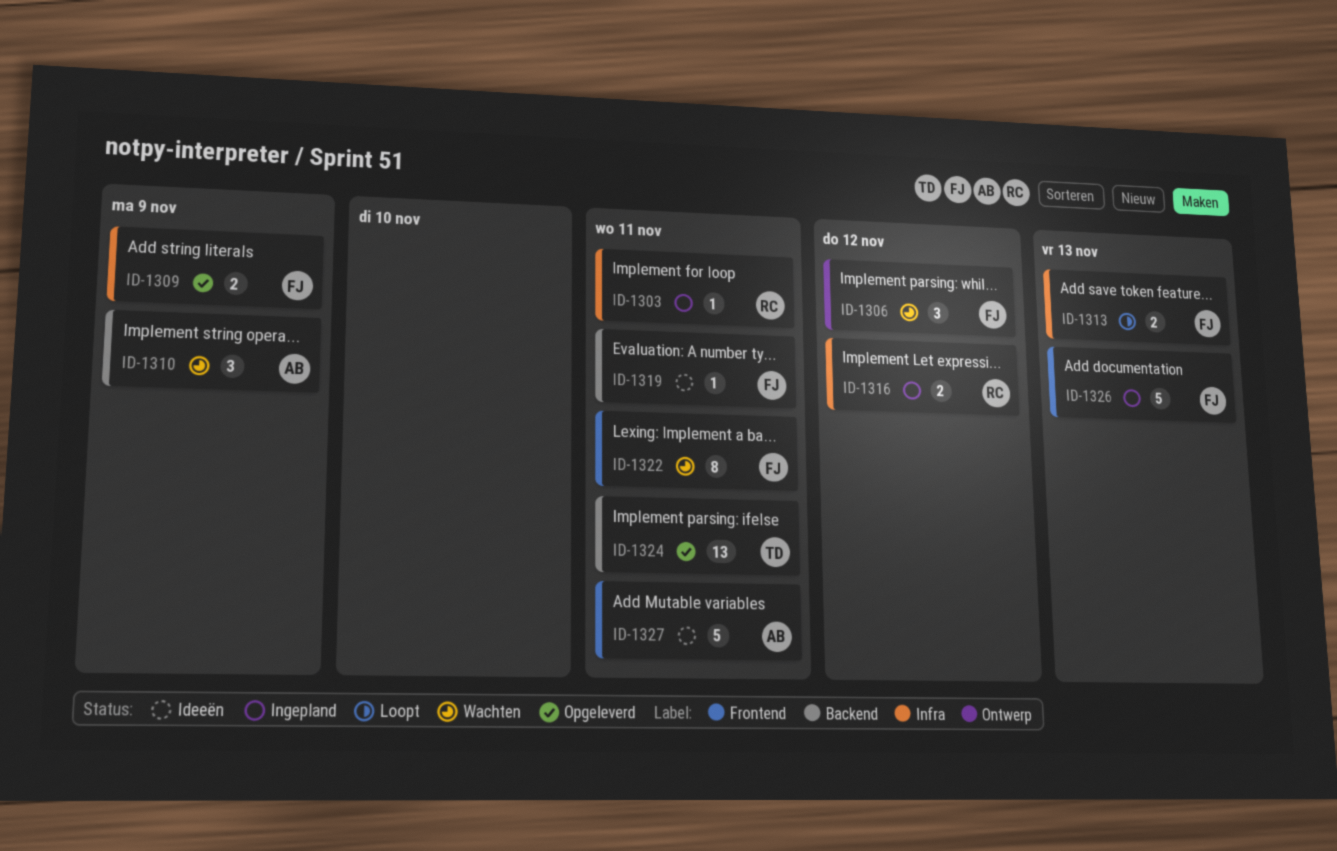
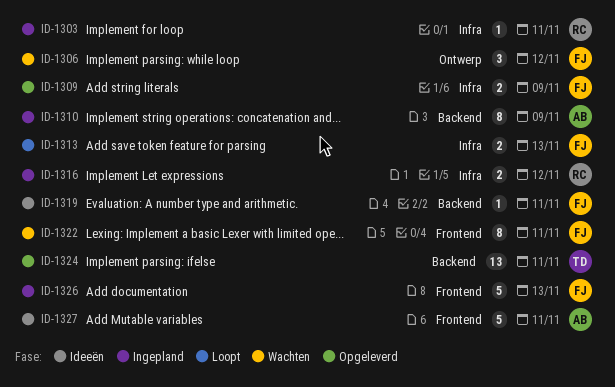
ID-1310, status: Wachten -> Ingepland
ID-1310, estimate: 3 -> 8

